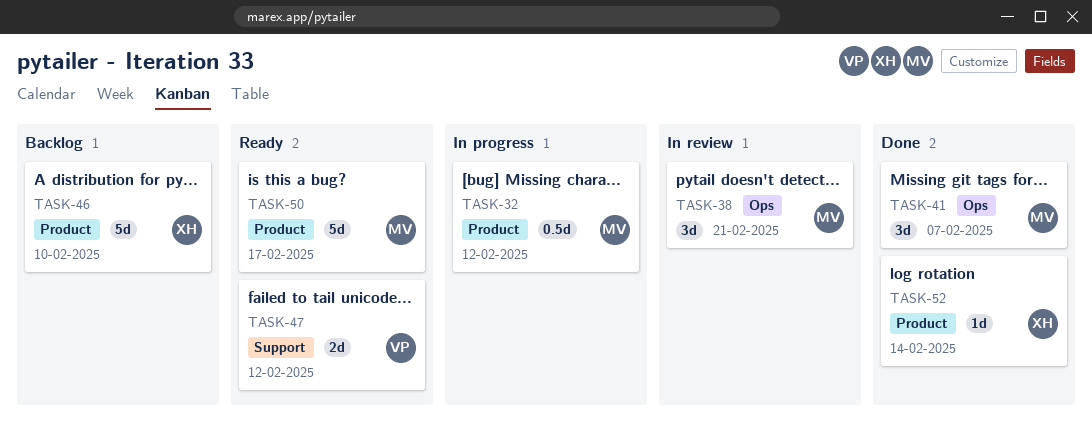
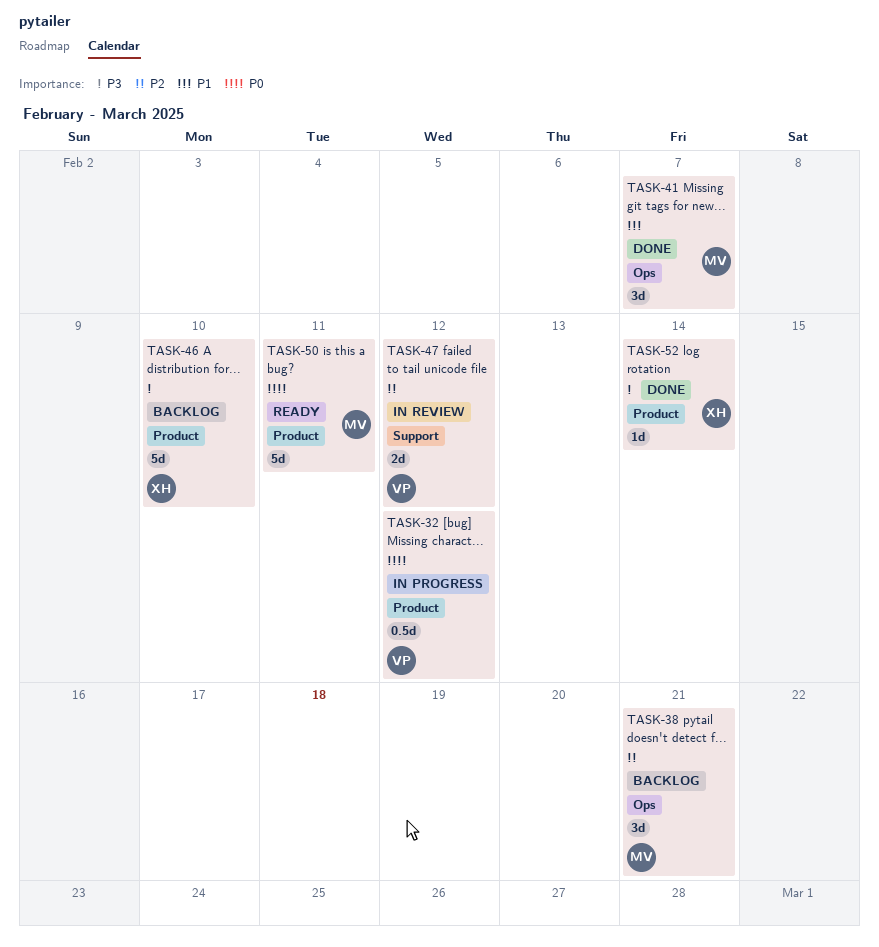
TASK-32, owner: MV -> VP
TASK-38, status: In review -> Backlog
TASK-47, status: Ready -> In review
TASK-50, due: Feb 17 -> Feb 11

